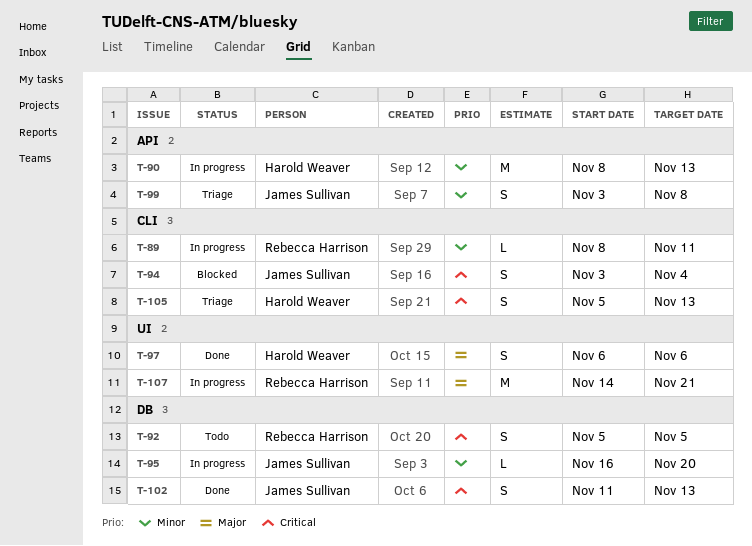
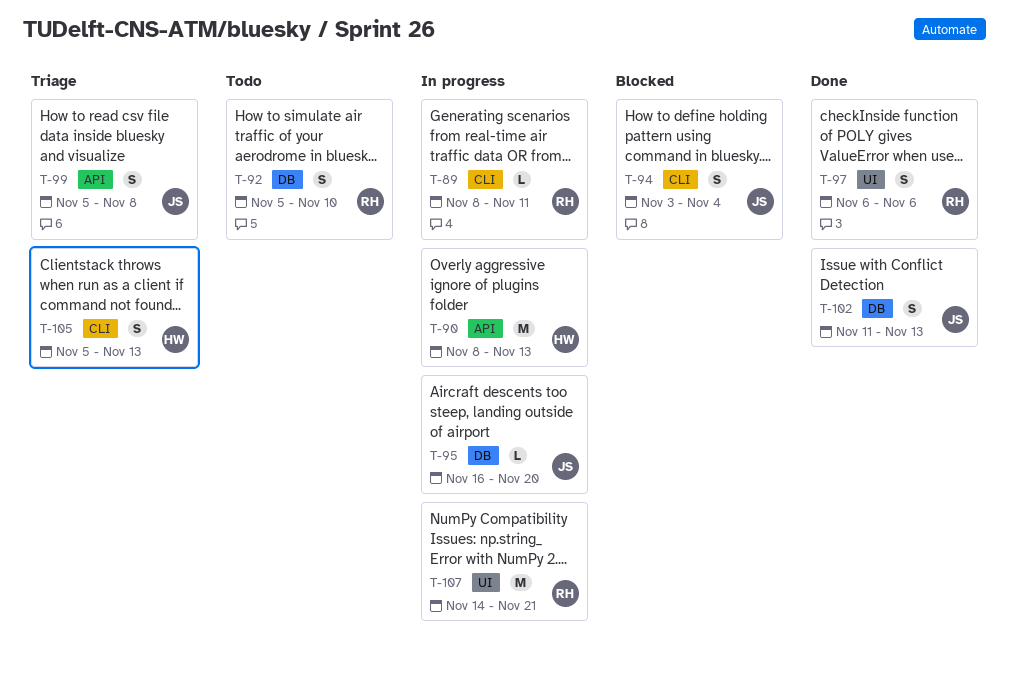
T-92, due: Nov 5 -> Nov 10
T-97, owner: Harold Weaver -> Rebecca Harrison
T-99, start: Nov 3 -> Nov 5

